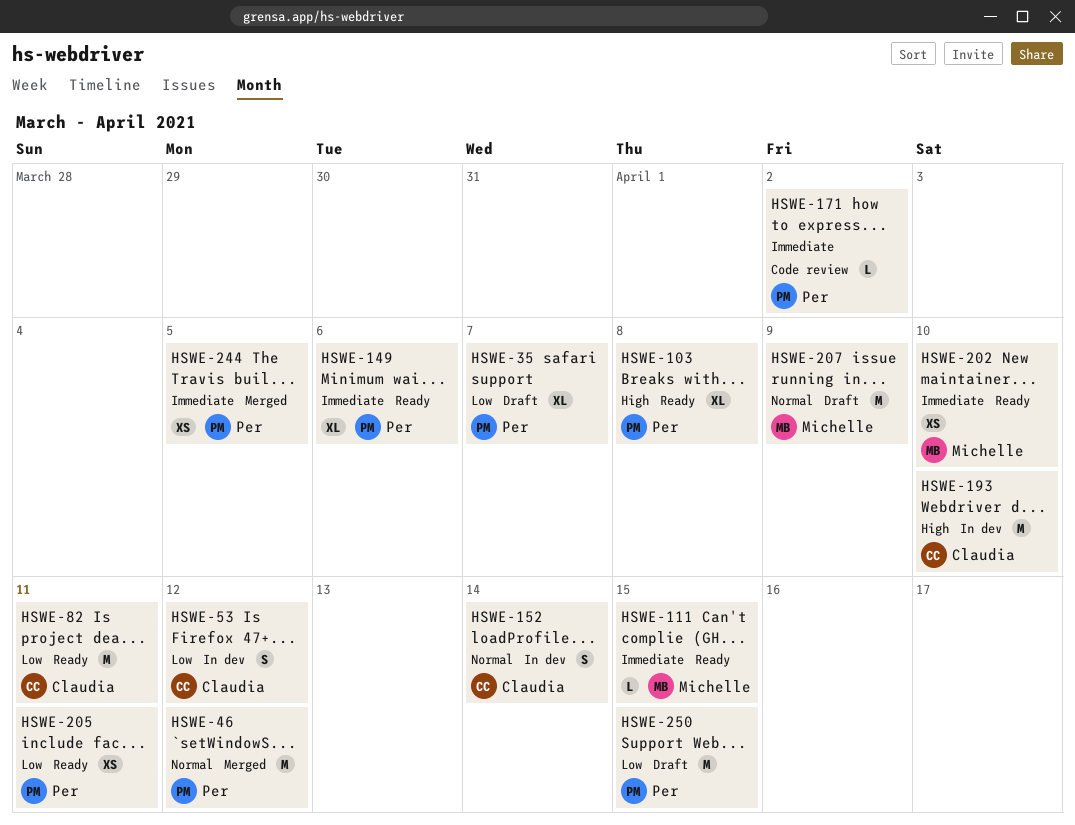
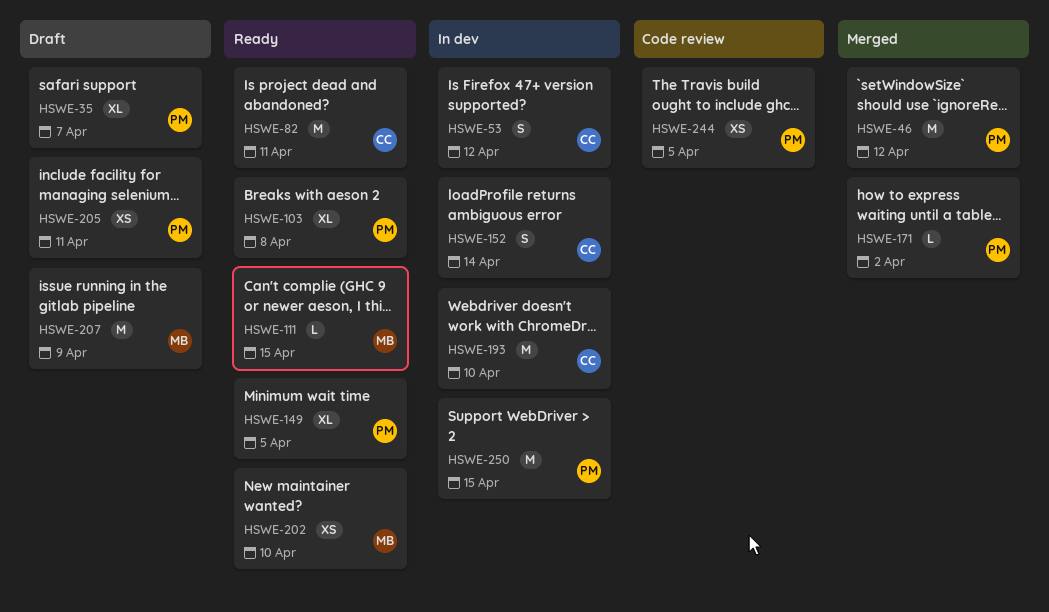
HSWE-149, due: Apr 6 -> Apr 5
HSWE-171, status: Code review -> Merged
HSWE-205, status: Ready -> Draft
HSWE-244, status: Merged -> Code review
HSWE-250, status: Draft -> In dev

